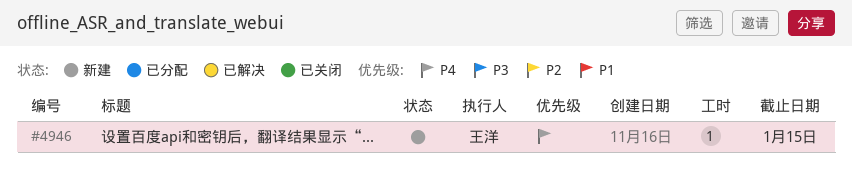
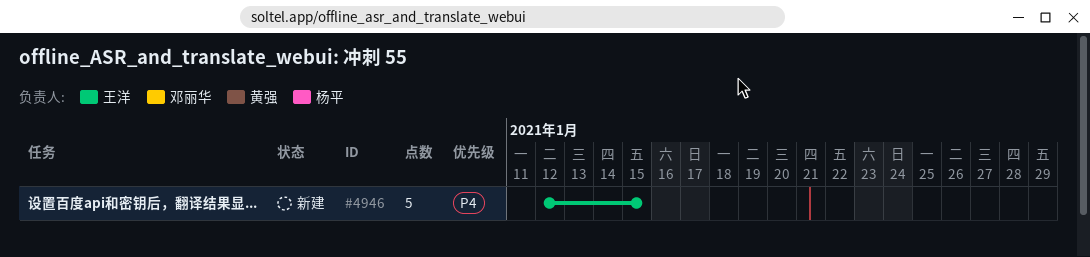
#4946, estimate: 1 -> 5

